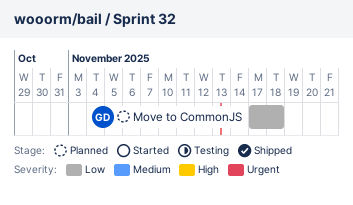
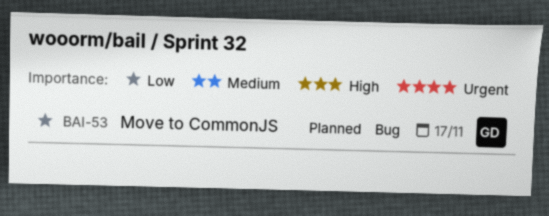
Move to CommonJS, due: Nov 18 -> Nov 17

